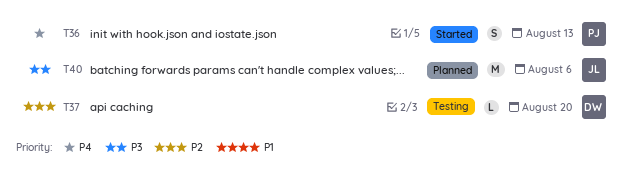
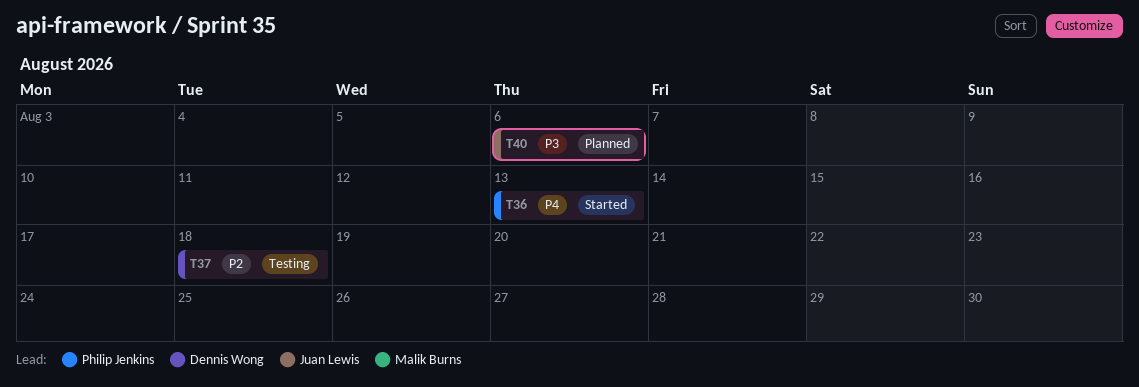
T37, due: Aug 20 -> Aug 18

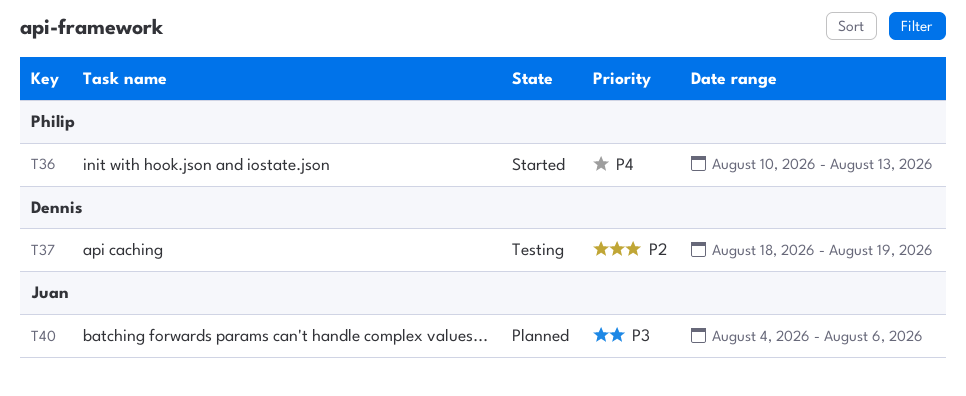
T37, due: Aug 18 -> Aug 19

